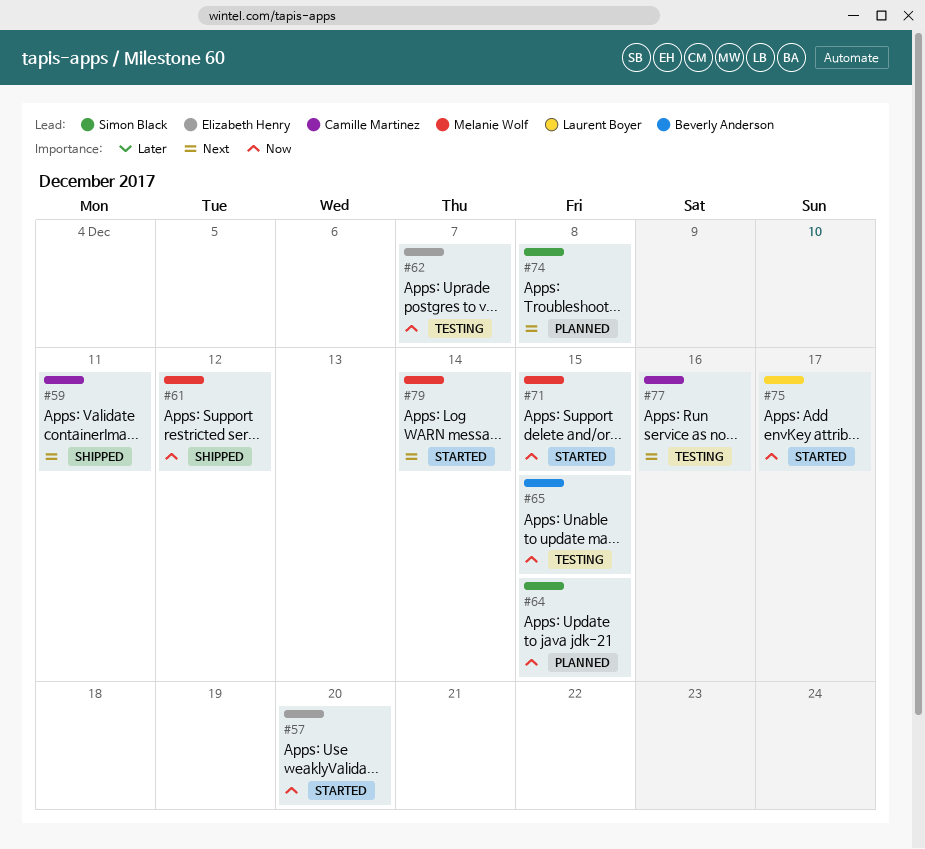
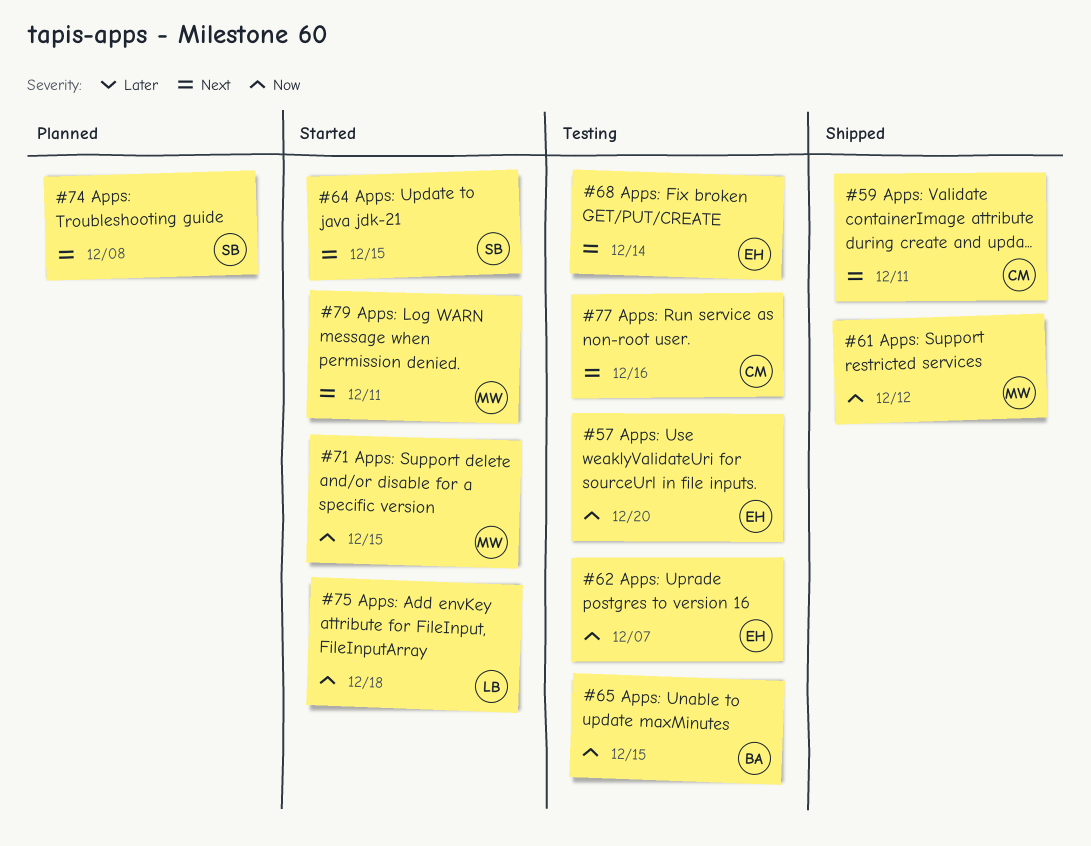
#57, status: Started -> Testing
#64, status: Planned -> Started
#64, priority: Now -> Next
#68: none -> present
#75, due: Dec 17 -> Dec 18
#79, due: Dec 14 -> Dec 11

